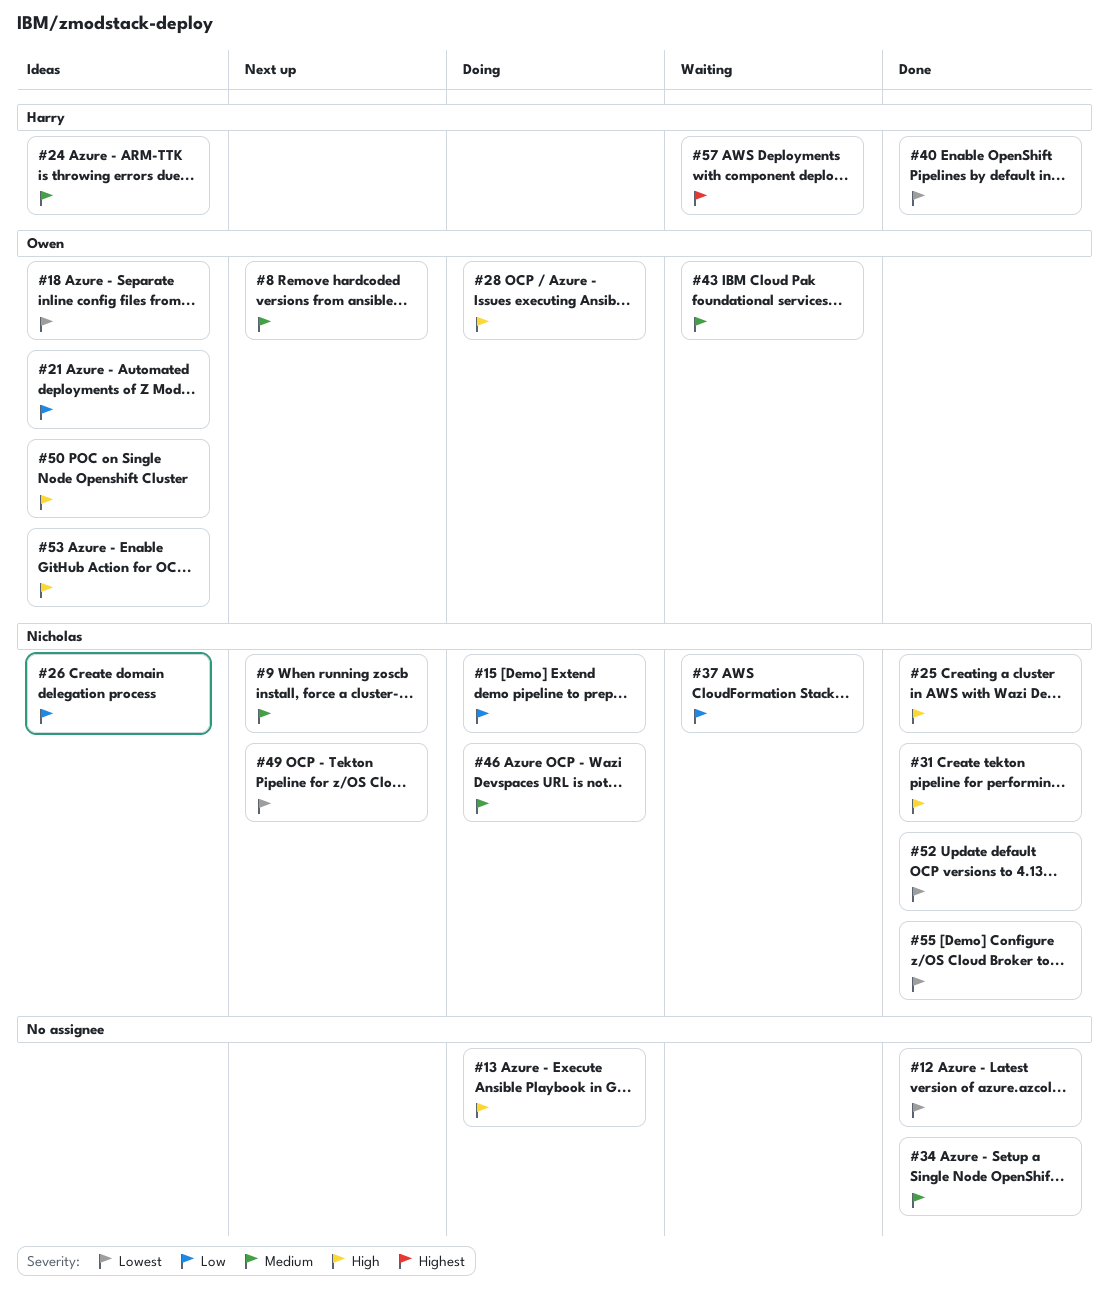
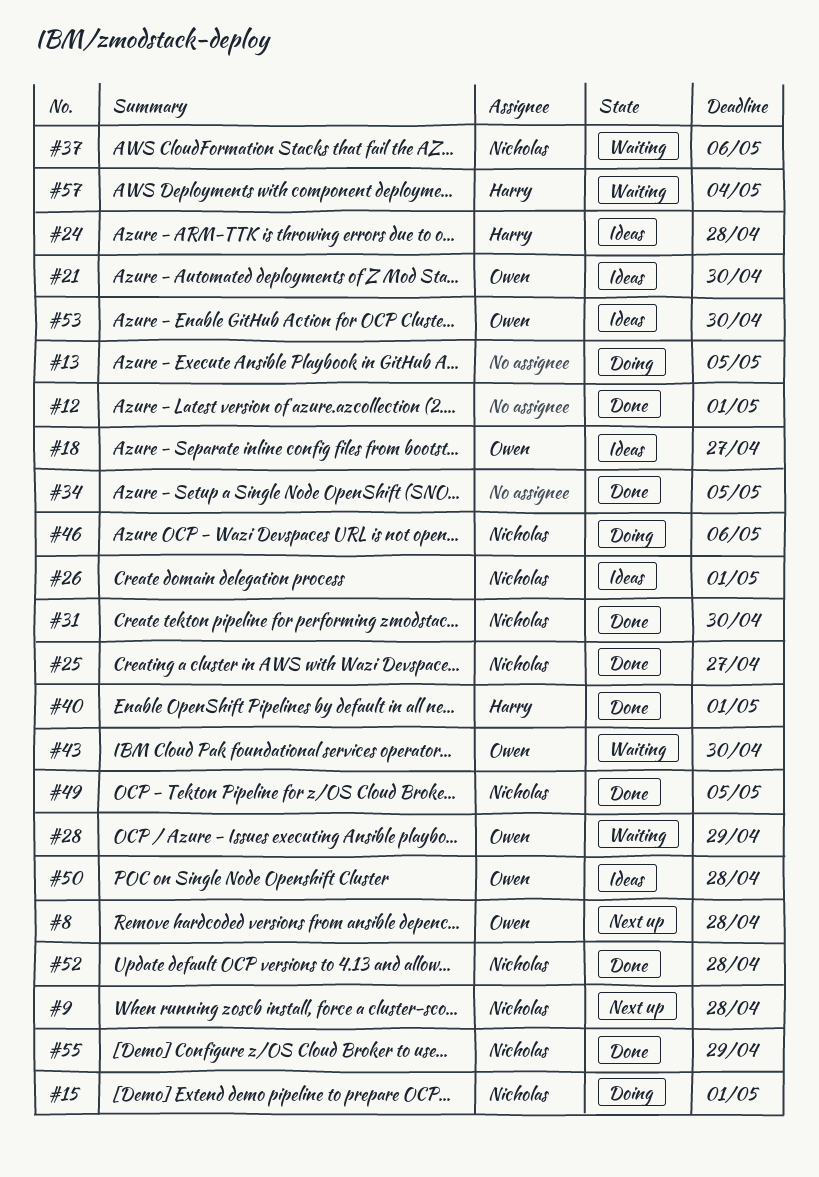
#28, status: Doing -> Waiting
#49, status: Next up -> Done

